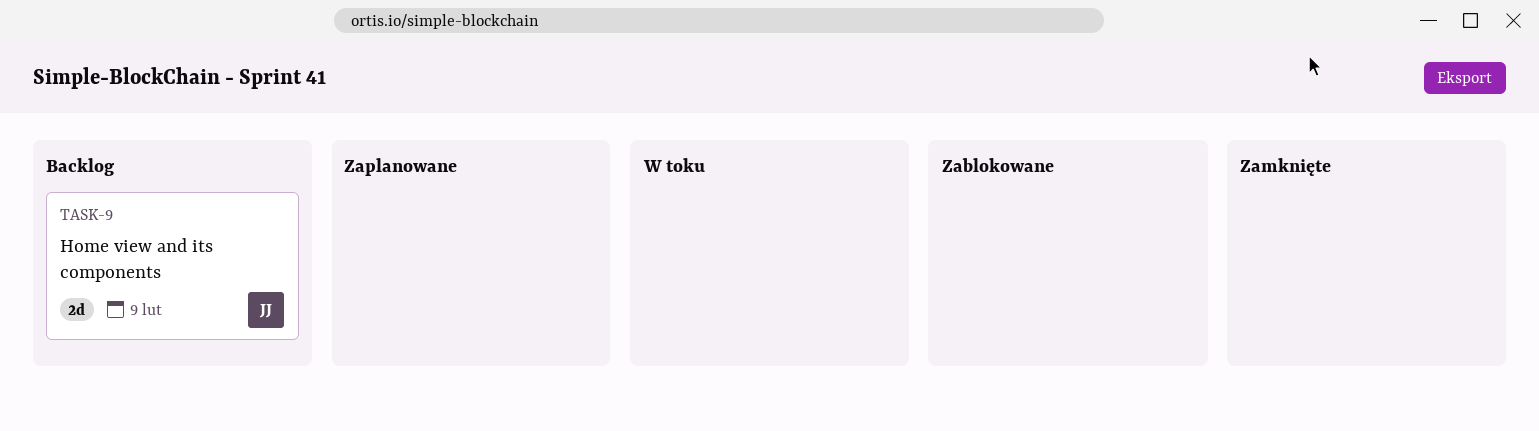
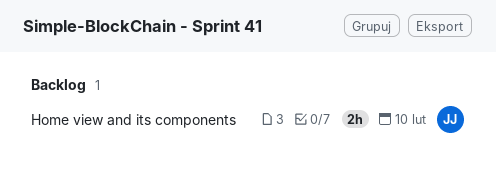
Home view and its components, estimate: 2d -> 2h
Home view and its components, due: Feb 9 -> Feb 10

